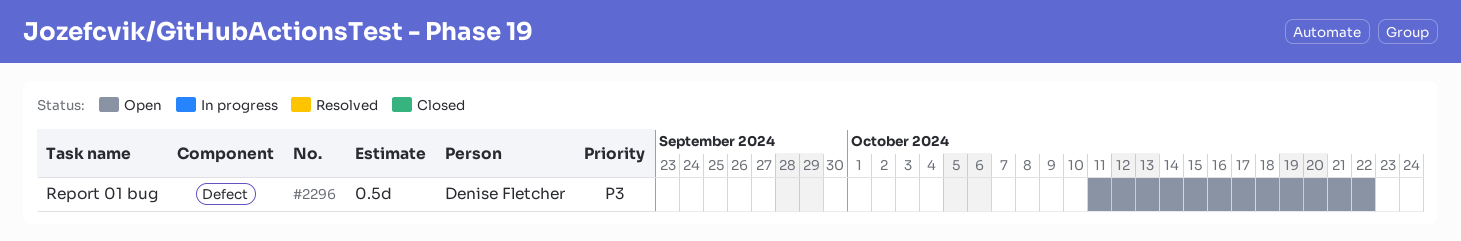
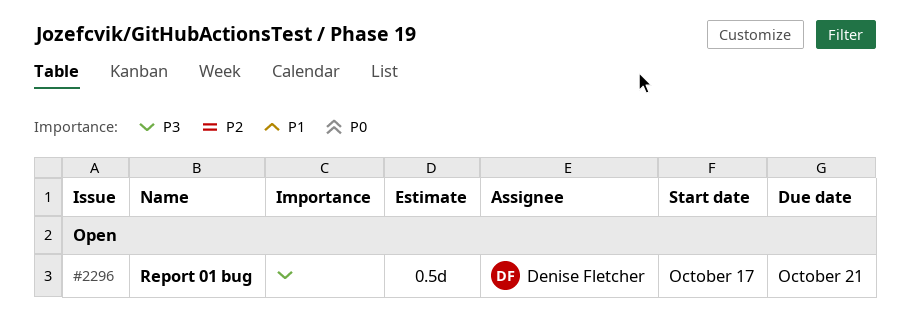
#2296, start: Oct 11 -> Oct 17
#2296, due: Oct 22 -> Oct 21

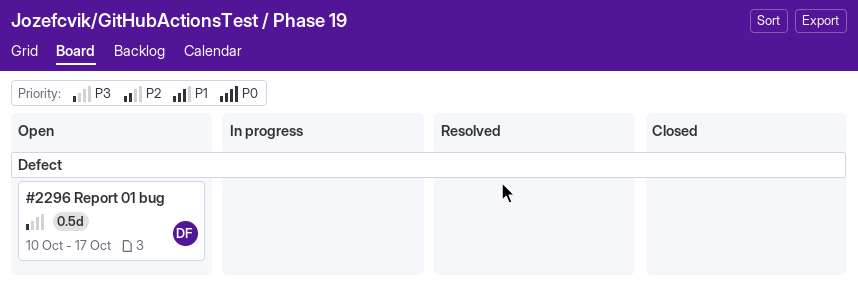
#2296, start: Oct 17 -> Oct 10
#2296, due: Oct 21 -> Oct 17

